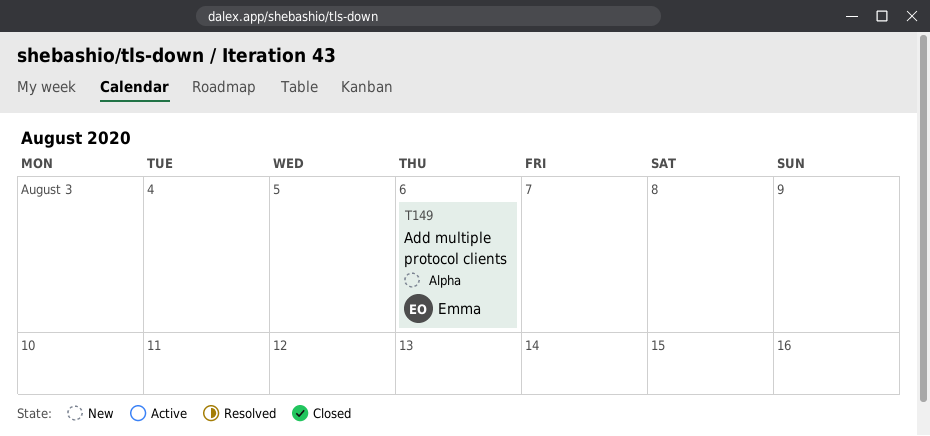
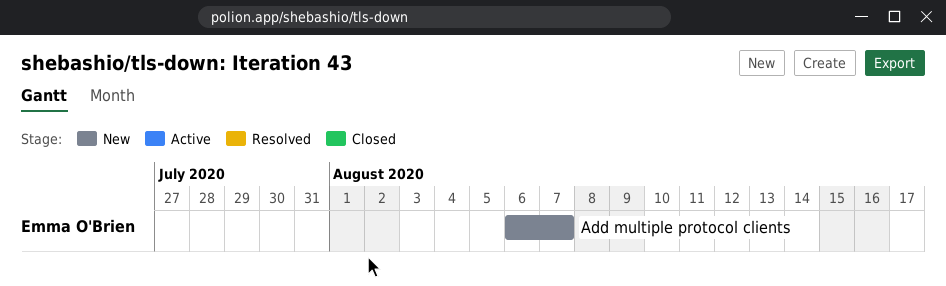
Add multiple protocol clients, due: Aug 6 -> Aug 7

